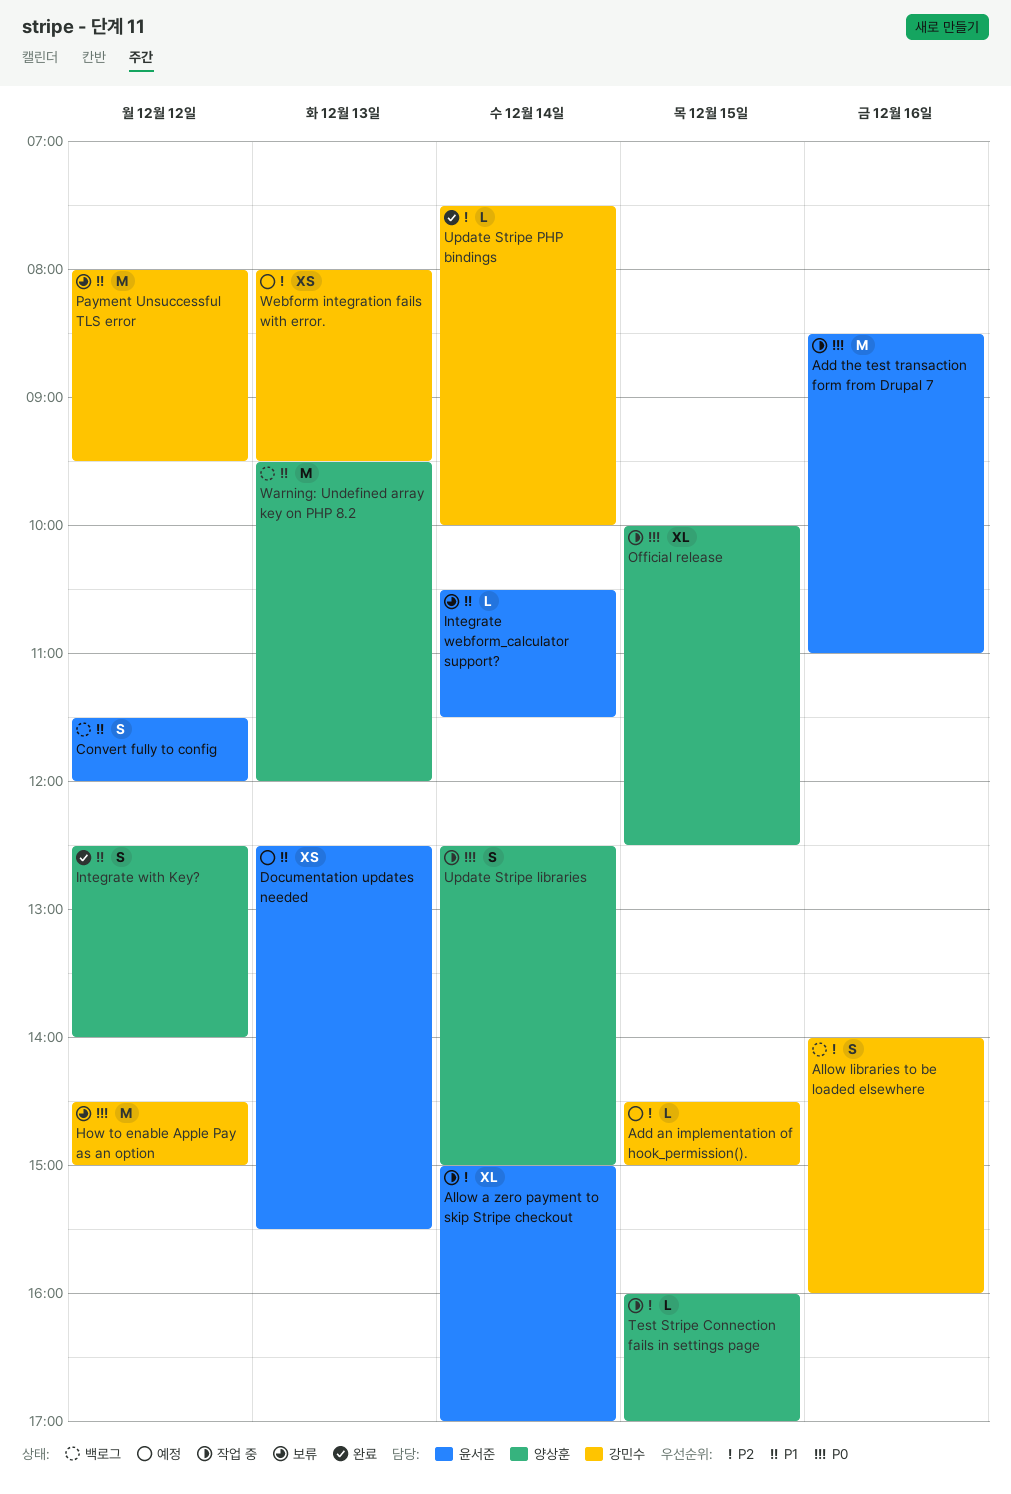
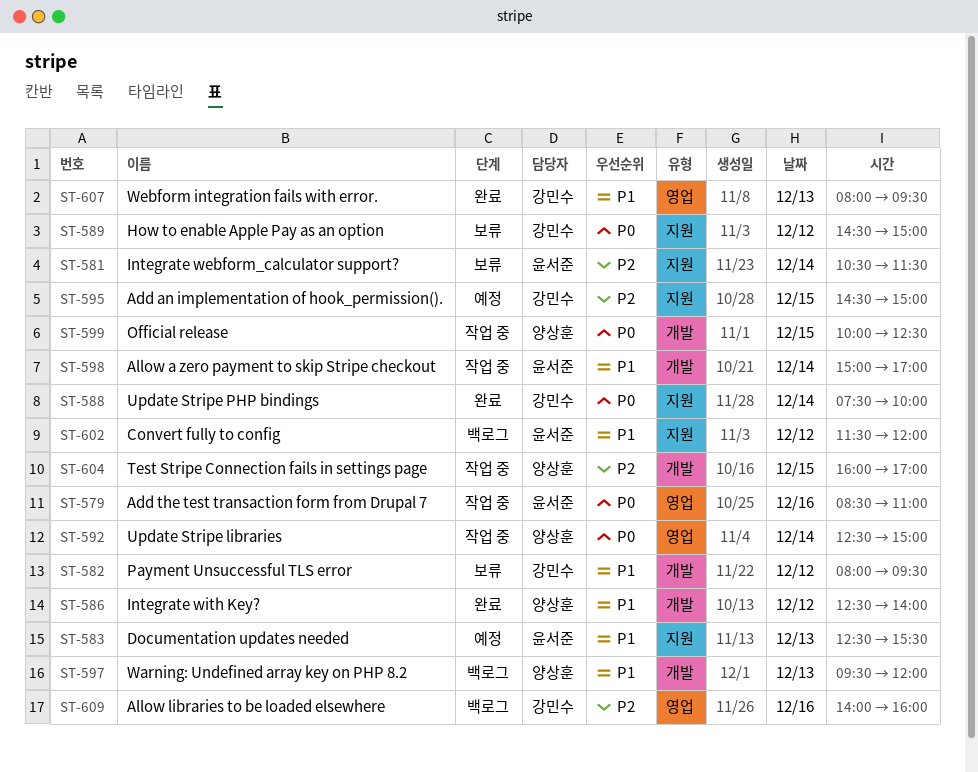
Allow a zero payment to skip Stripe checkout, priority: P2 -> P1
Integrate webform_calculator support?, priority: P1 -> P2
Update Stripe PHP bindings, priority: P2 -> P0
Webform integration fails with error., status: 예정 -> 완료
Webform integration fails with error., priority: P2 -> P1

